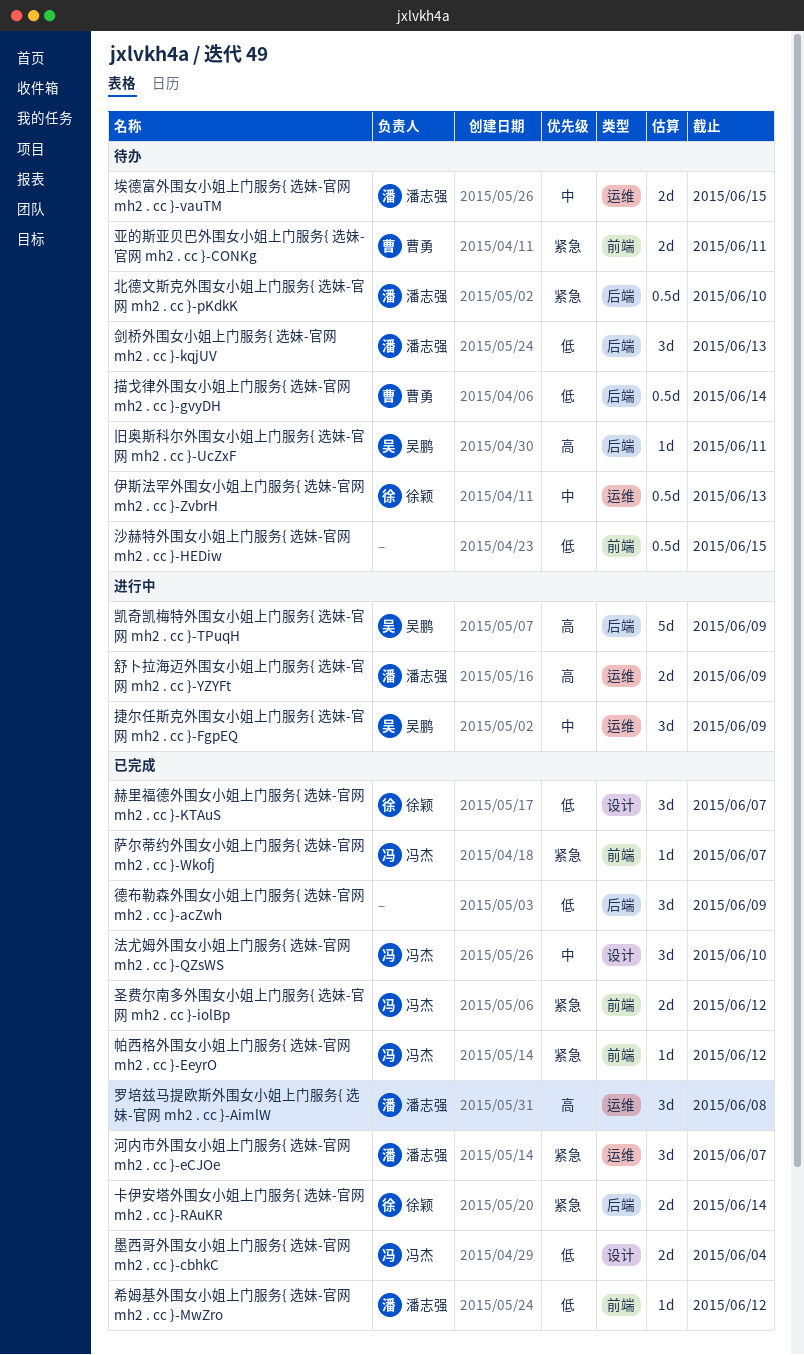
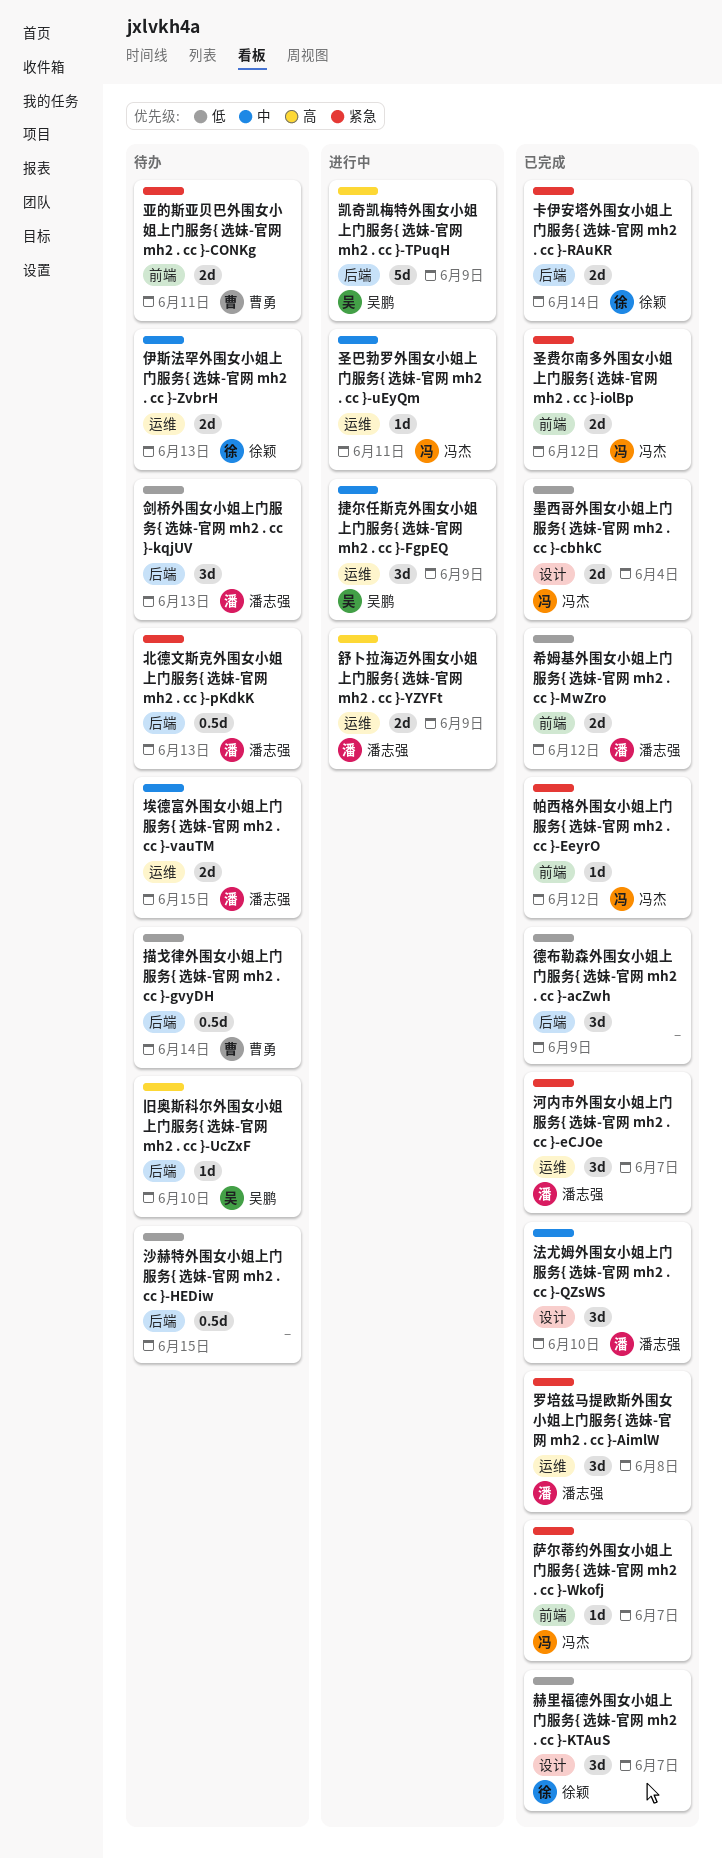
伊斯法罕外围女小姐上门服务{ 选妹-官网 mh2 . cc }-ZvbrH, estimate: 0.5d -> 2d
北德文斯克外围女小姐上门服务{ 选妹-官网 mh2 . cc }-pKdkK, due: Jun 10 -> Jun 13
圣巴勃罗外围女小姐上门服务{ 选妹-官网 mh2 . cc }-uEyQm: none -> present
希姆基外围女小姐上门服务{ 选妹-官网 mh2 . cc }-MwZro, estimate: 1d -> 2d
旧奥斯科尔外围女小姐上门服务{ 选妹-官网 mh2 . cc }-UcZxF, due: Jun 11 -> Jun 10
沙赫特外围女小姐上门服务{ 选妹-官网 mh2 . cc }-HEDiw, label: 前端 -> 后端
法尤姆外围女小姐上门服务{ 选妹-官网 mh2 . cc }-QZsWS, owner: 冯杰 -> 潘志强
罗培兹马提欧斯外围女小姐上门服务{ 选妹-官网 mh2 . cc }-AimlW, priority: 高 -> 紧急

